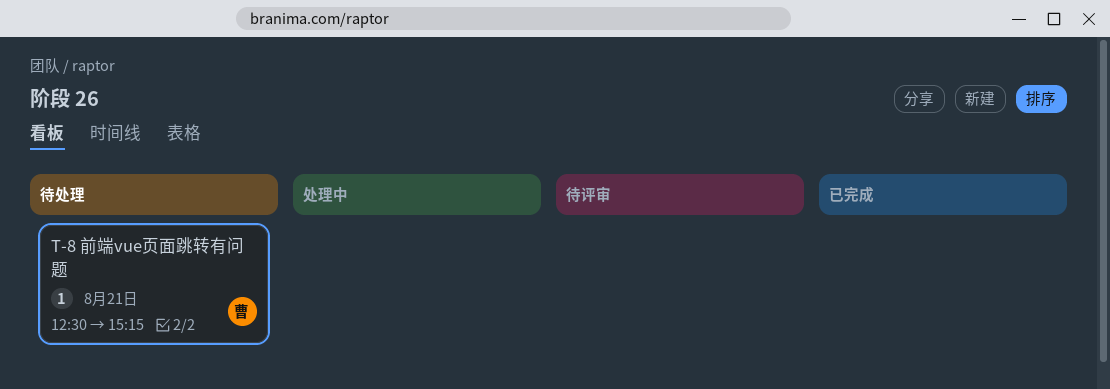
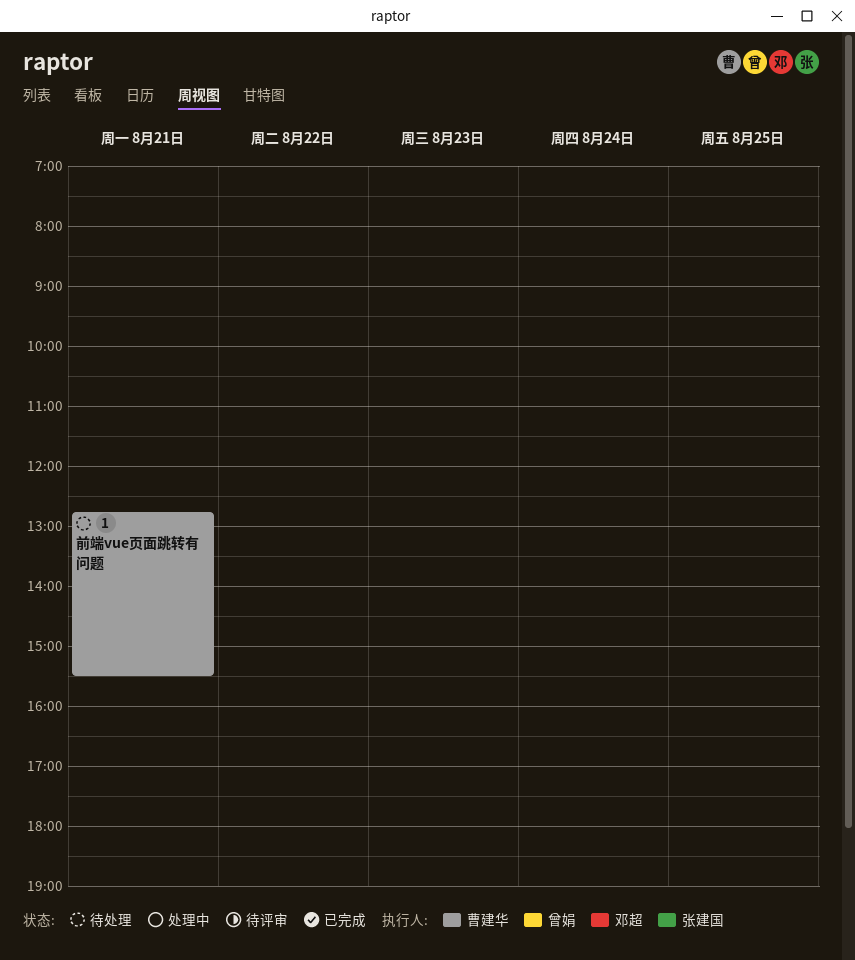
前端vue页面跳转有问题, begins: 12:30 -> 12:45
前端vue页面跳转有问题, ends: 15:15 -> 15:30

